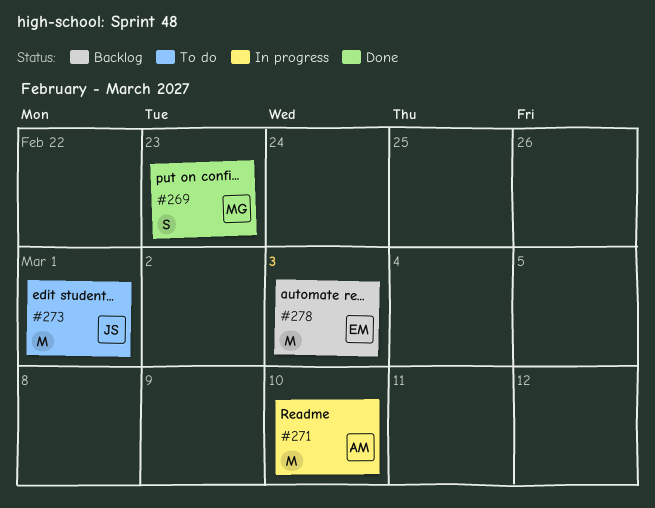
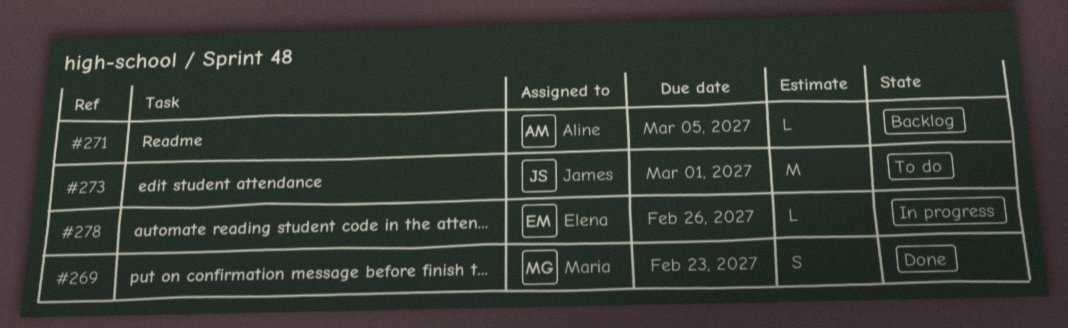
#271, status: In progress -> Backlog
#271, estimate: M -> L
#271, due: Mar 10 -> Mar 5
#278, status: Backlog -> In progress
#278, estimate: M -> L
#278, due: Mar 3 -> Feb 26

